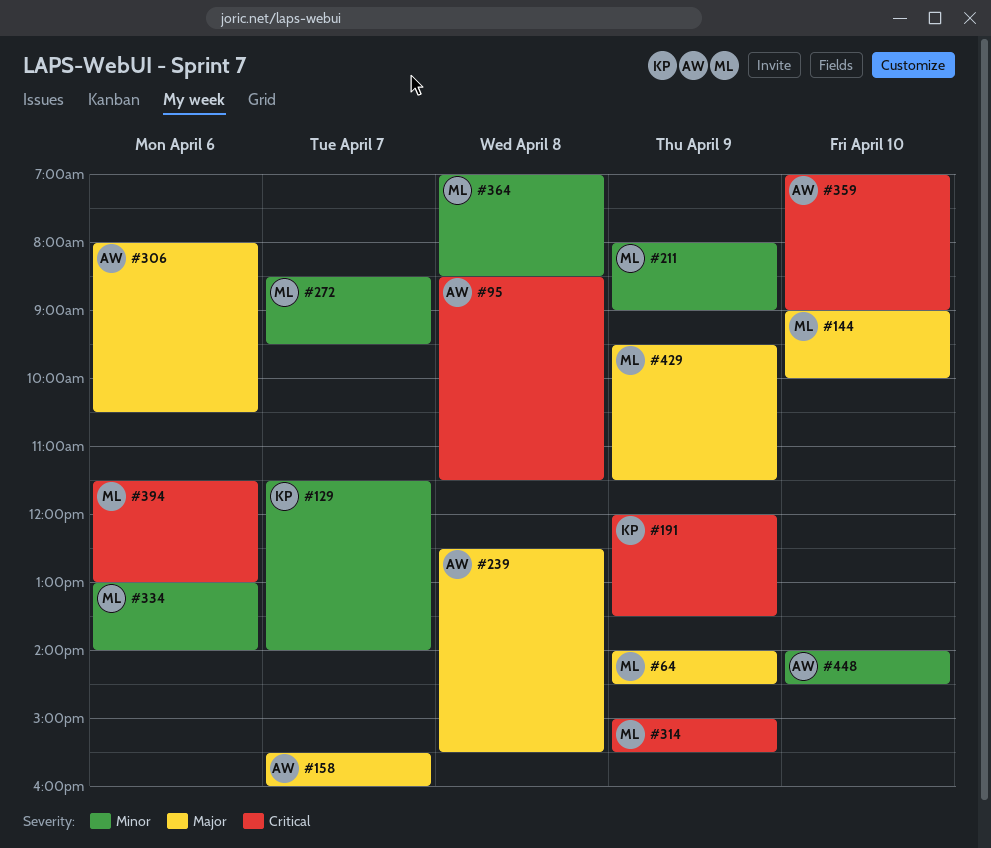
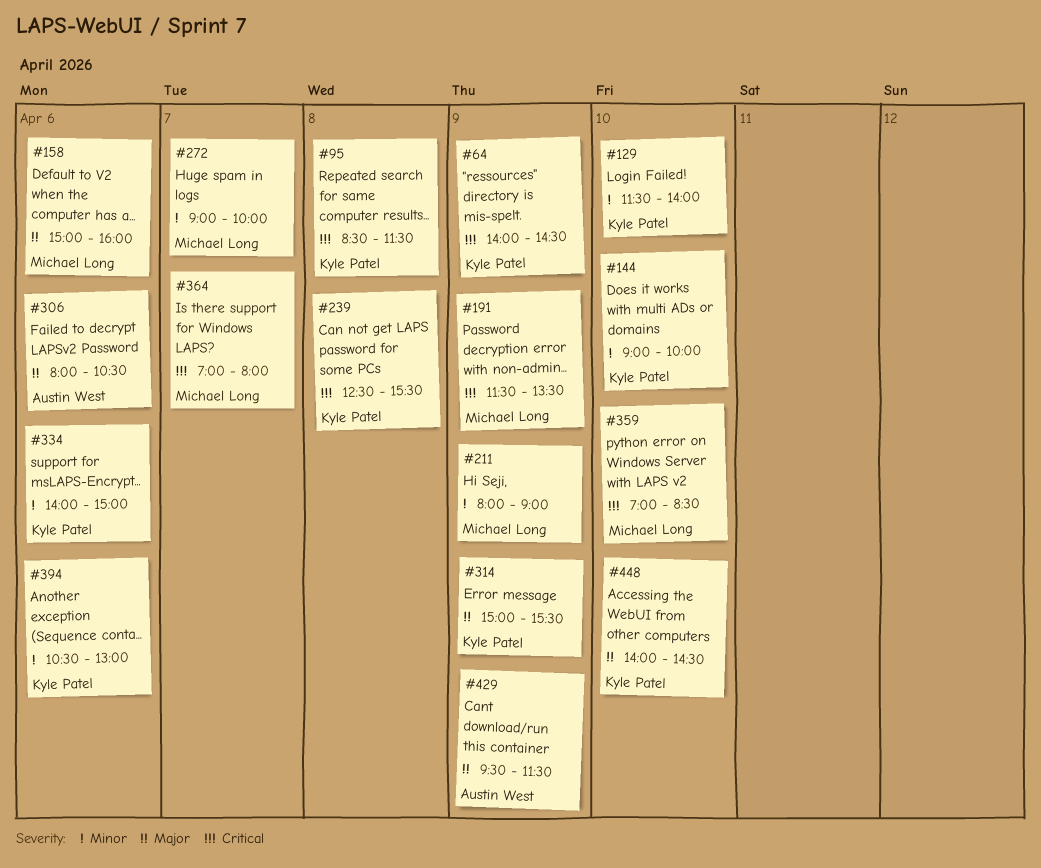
#64, owner: Michael Long -> Kyle Patel
#64, priority: Major -> Critical
#95, owner: Austin West -> Kyle Patel
#129, day: Apr 7 -> Apr 10
#144, owner: Michael Long -> Kyle Patel
#144, priority: Major -> Minor
#158, owner: Austin West -> Michael Long
#158, day: Apr 7 -> Apr 6
#158, begins: 15:30 -> 15:00
#191, owner: Kyle Patel -> Michael Long
#191, begins: 12:00 -> 11:30
#239, owner: Austin West -> Kyle Patel
#239, priority: Major -> Critical
#272, begins: 08:30 -> 09:00
#272, ends: 09:30 -> 10:00
#314, owner: Michael Long -> Kyle Patel
#314, priority: Critical -> Major
#334, owner: Michael Long -> Kyle Patel
#334, begins: 13:00 -> 14:00
#334, ends: 14:00 -> 15:00
#359, owner: Austin West -> Michael Long
#359, ends: 09:00 -> 08:30
#364, priority: Minor -> Critical
#364, day: Apr 8 -> Apr 7
#364, ends: 08:30 -> 08:00
#394, owner: Michael Long -> Kyle Patel
#394, priority: Critical -> Minor
#394, begins: 11:30 -> 10:30
#429, owner: Michael Long -> Austin West
#448, owner: Austin West -> Kyle Patel
#448, priority: Minor -> Major

